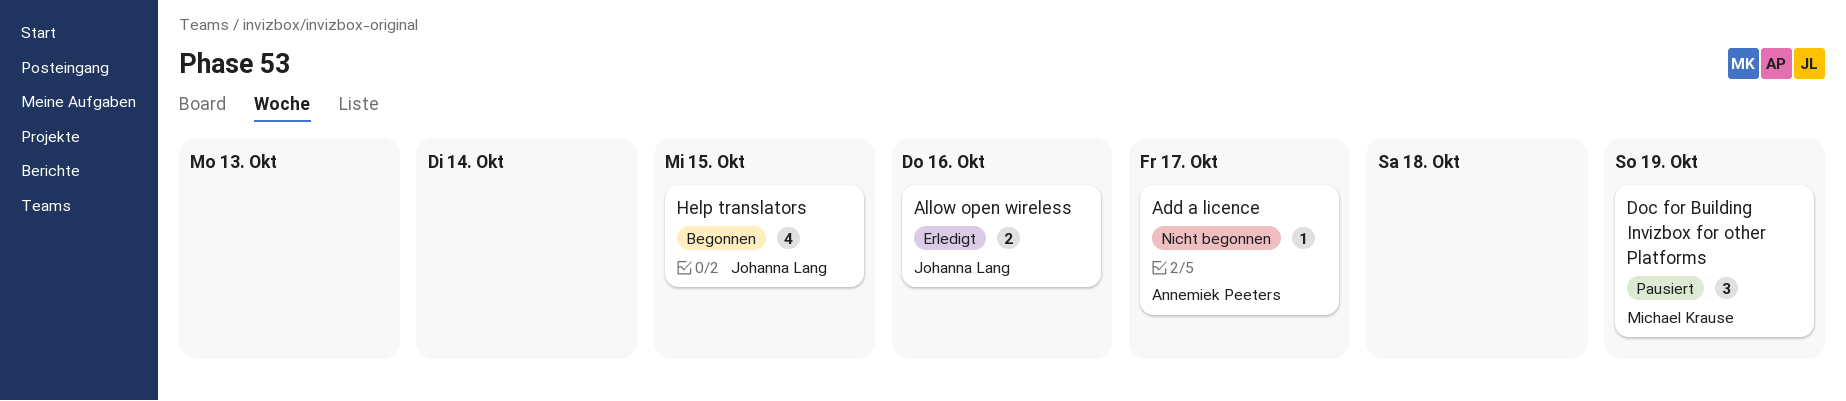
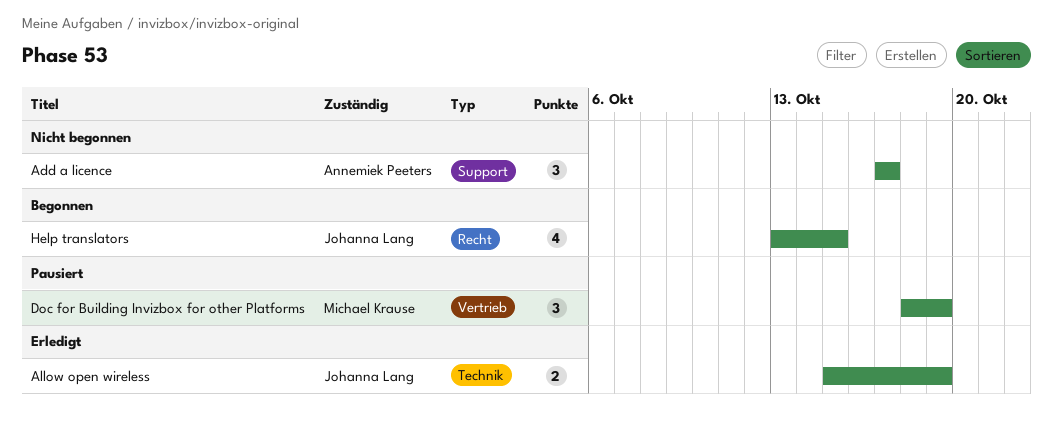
Add a licence, estimate: 1 -> 3
Allow open wireless, due: Oct 16 -> Oct 19

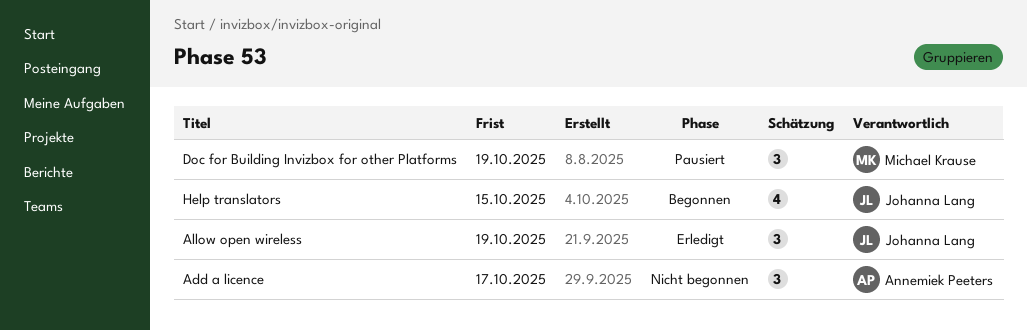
Allow open wireless, estimate: 2 -> 3

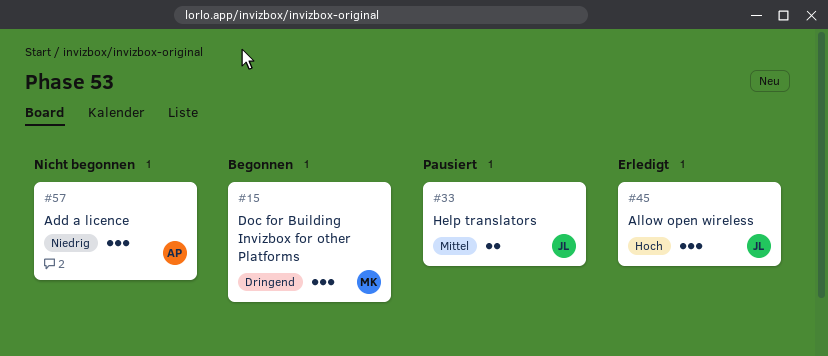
Doc for Building Invizbox for other Platforms, status: Pausiert -> Begonnen
Help translators, status: Begonnen -> Pausiert
Help translators, estimate: 4 -> 2

